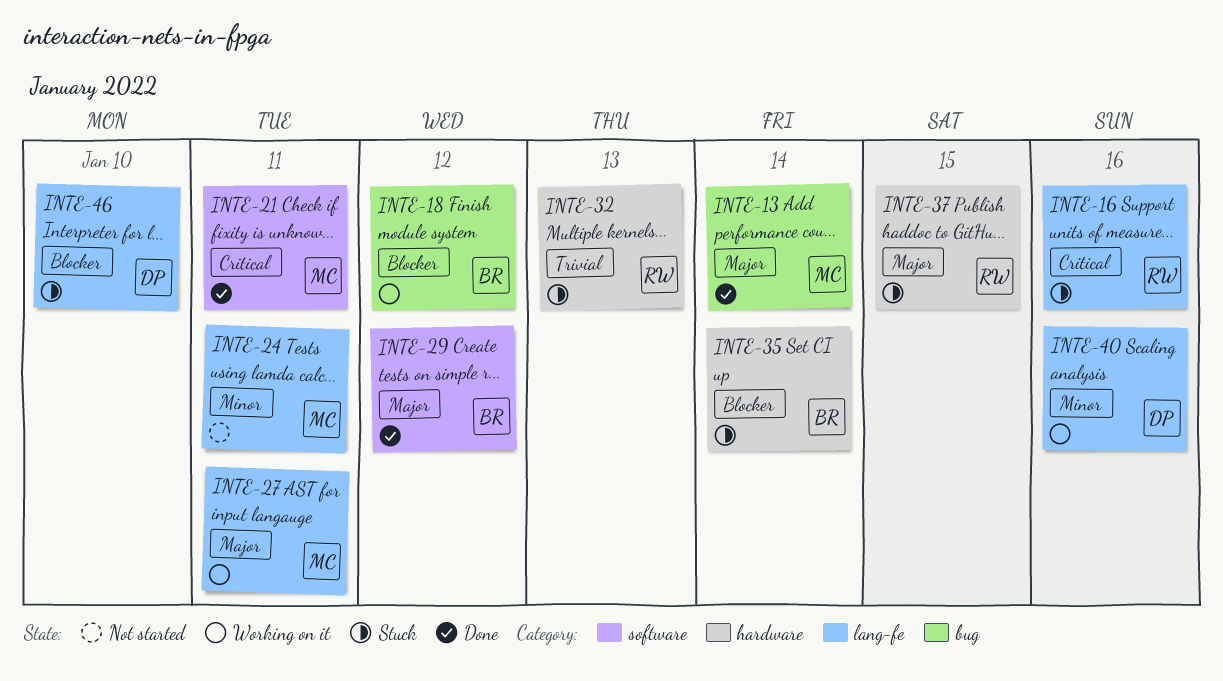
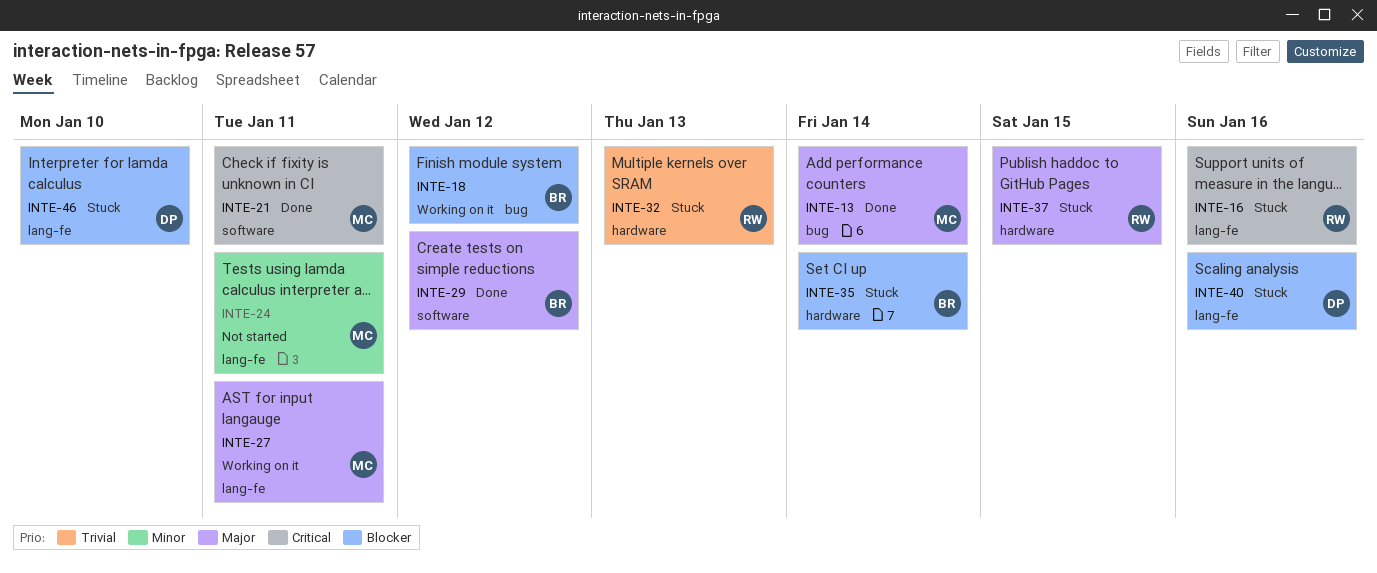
INTE-40, status: Working on it -> Stuck
INTE-40, priority: Minor -> Blocker

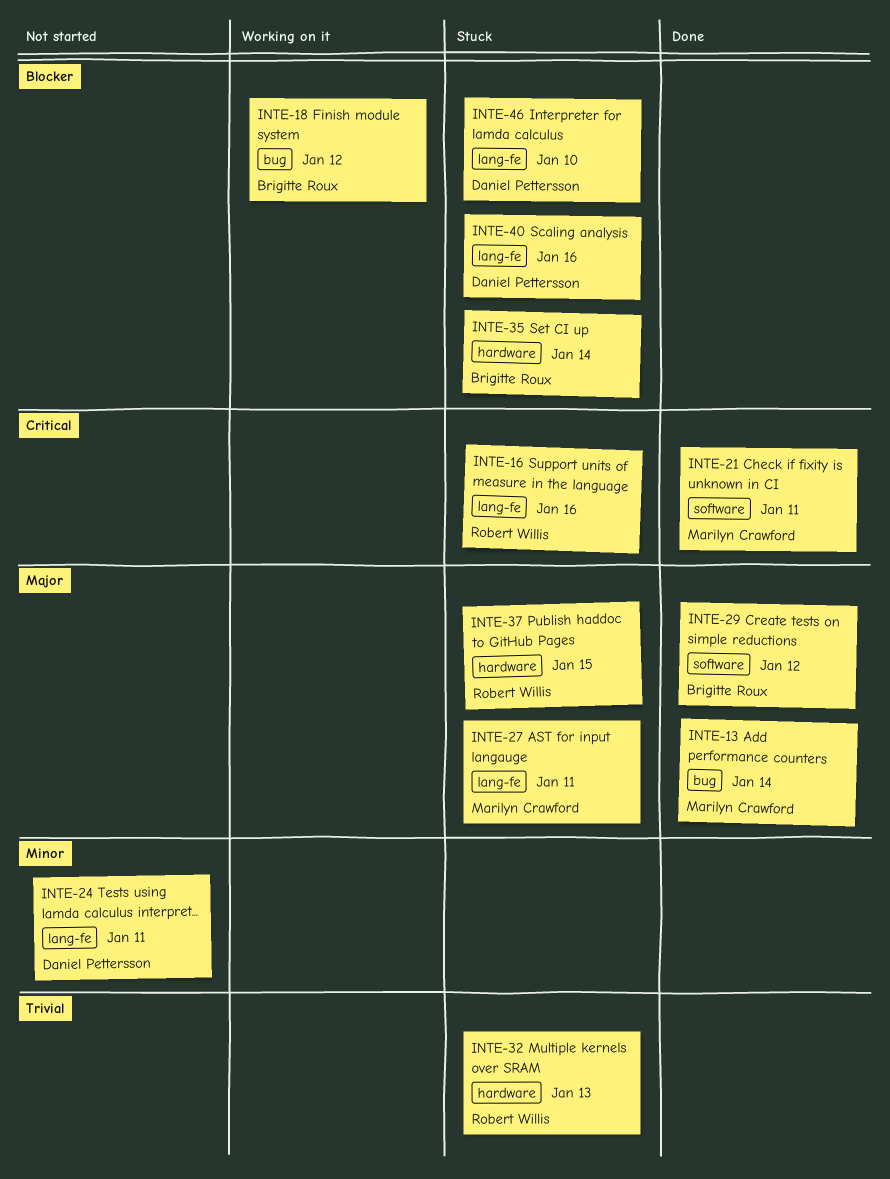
INTE-24, owner: Marilyn Crawford -> Daniel Pettersson
INTE-27, status: Working on it -> Stuck

